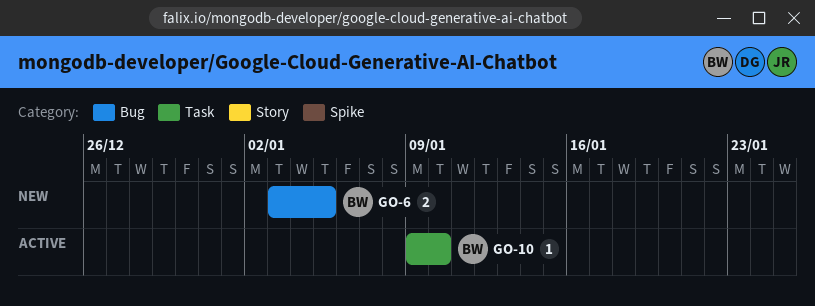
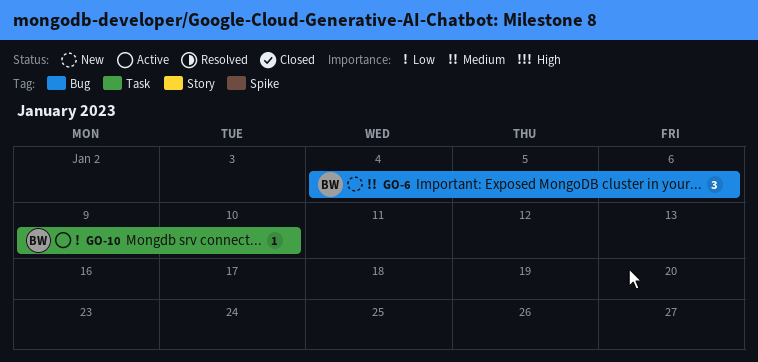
GO-6, estimate: 2 -> 3
GO-6, start: Jan 3 -> Jan 4
GO-6, due: Jan 5 -> Jan 6

